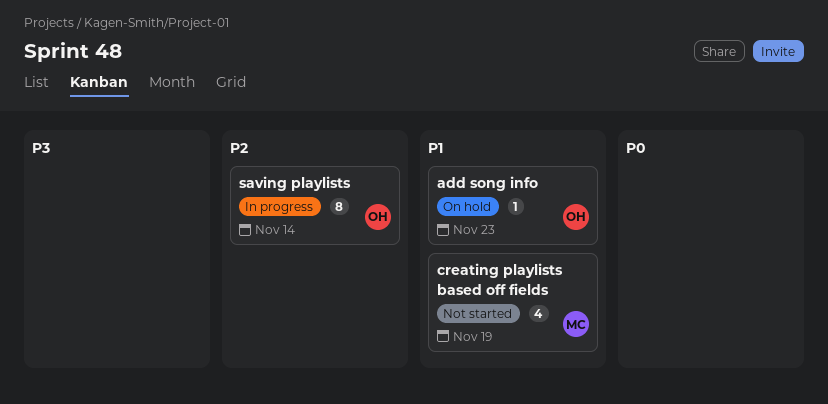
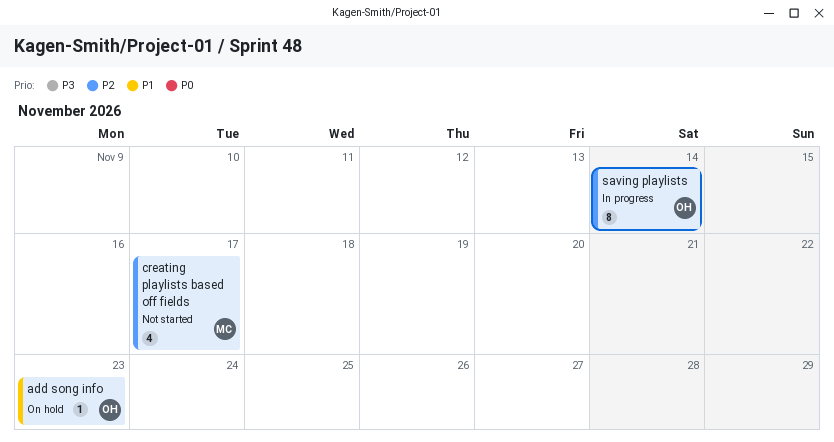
creating playlists based off fields, priority: P1 -> P2
creating playlists based off fields, due: Nov 19 -> Nov 17

